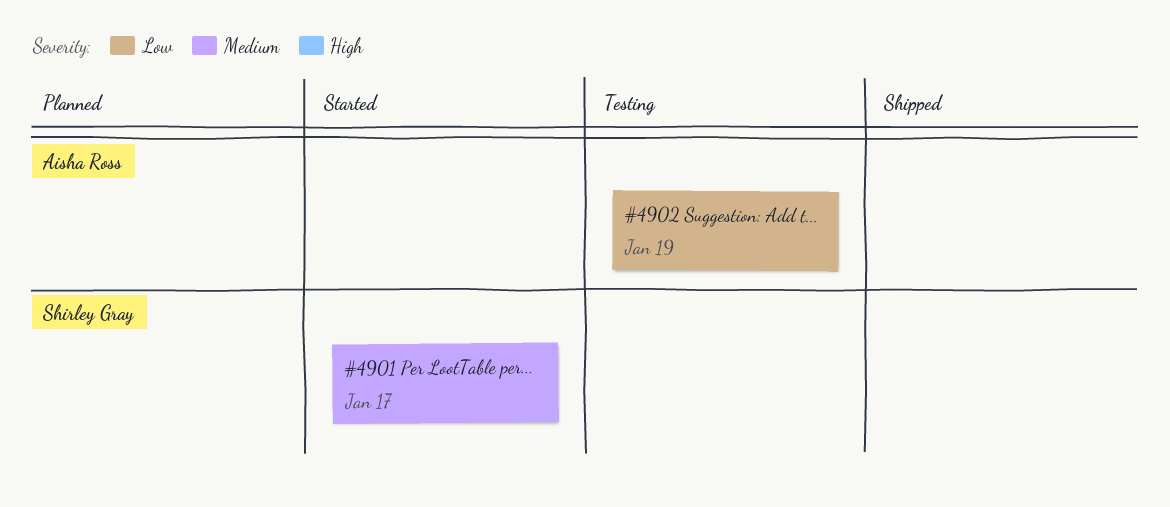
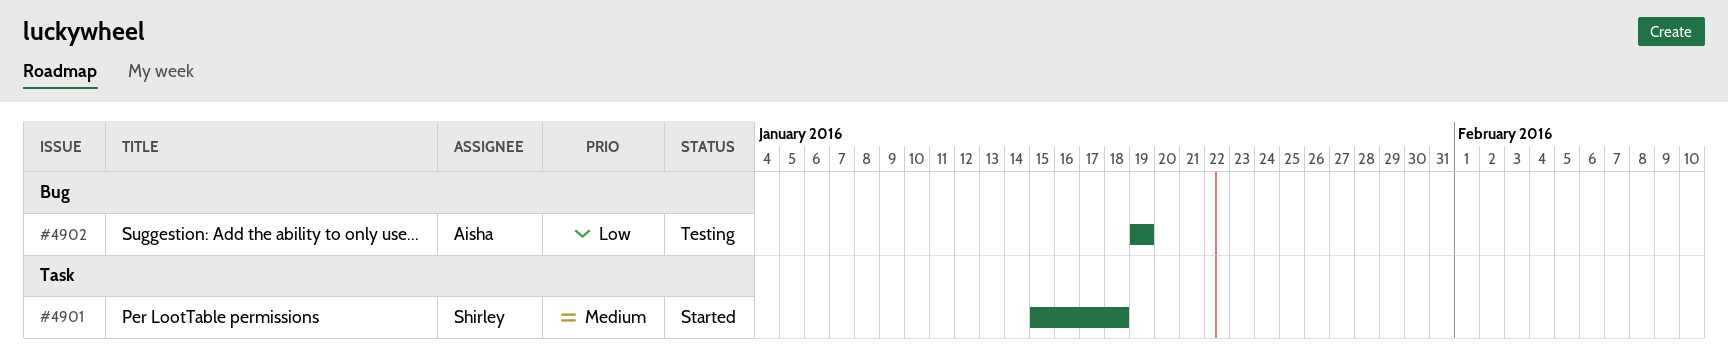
#4901, due: Jan 17 -> Jan 18

